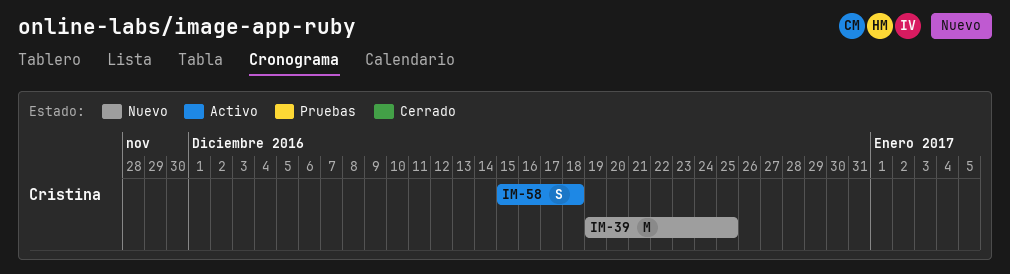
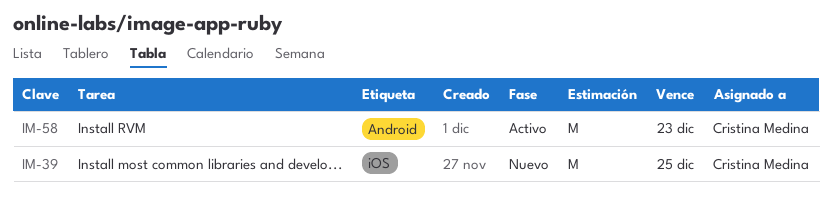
IM-58, estimate: S -> M
IM-58, due: Dec 18 -> Dec 23

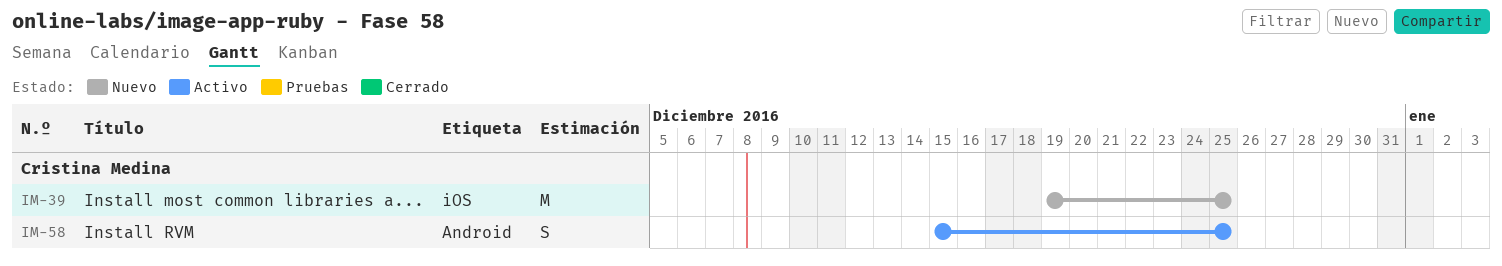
IM-58, estimate: M -> S
IM-58, due: Dec 23 -> Dec 25

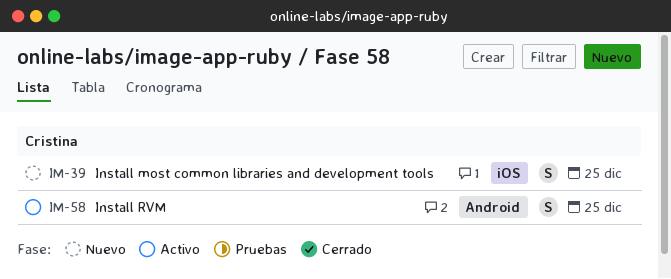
IM-39, estimate: M -> S

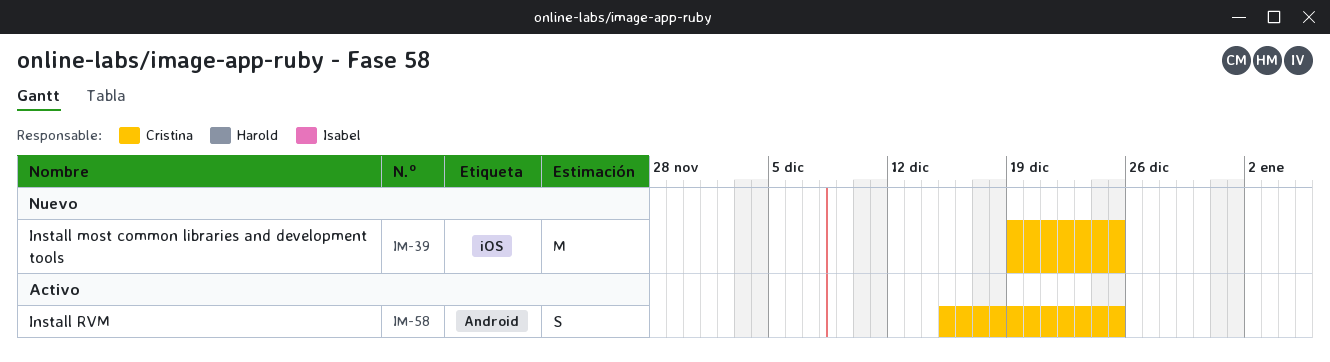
IM-39, estimate: S -> M

